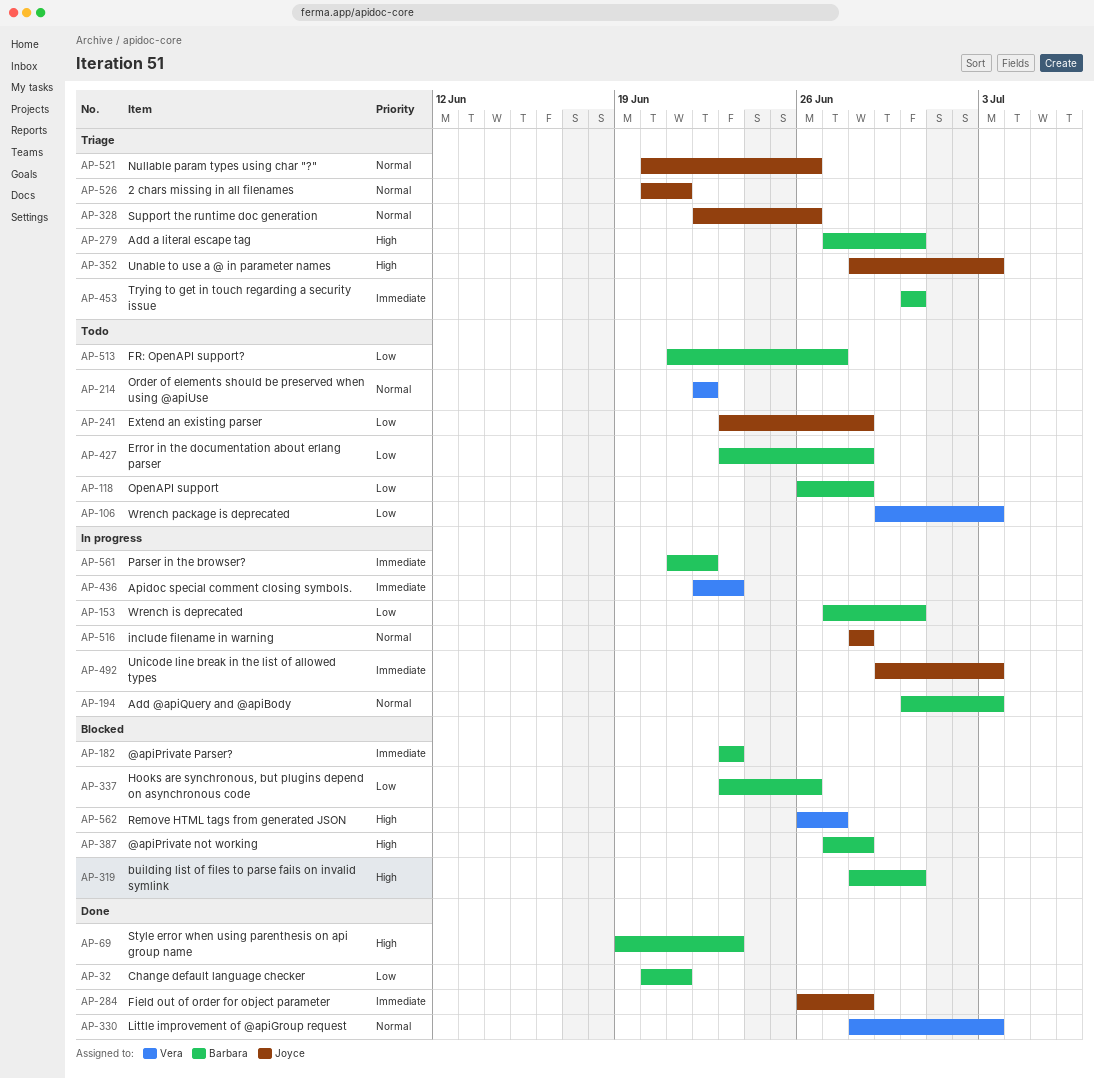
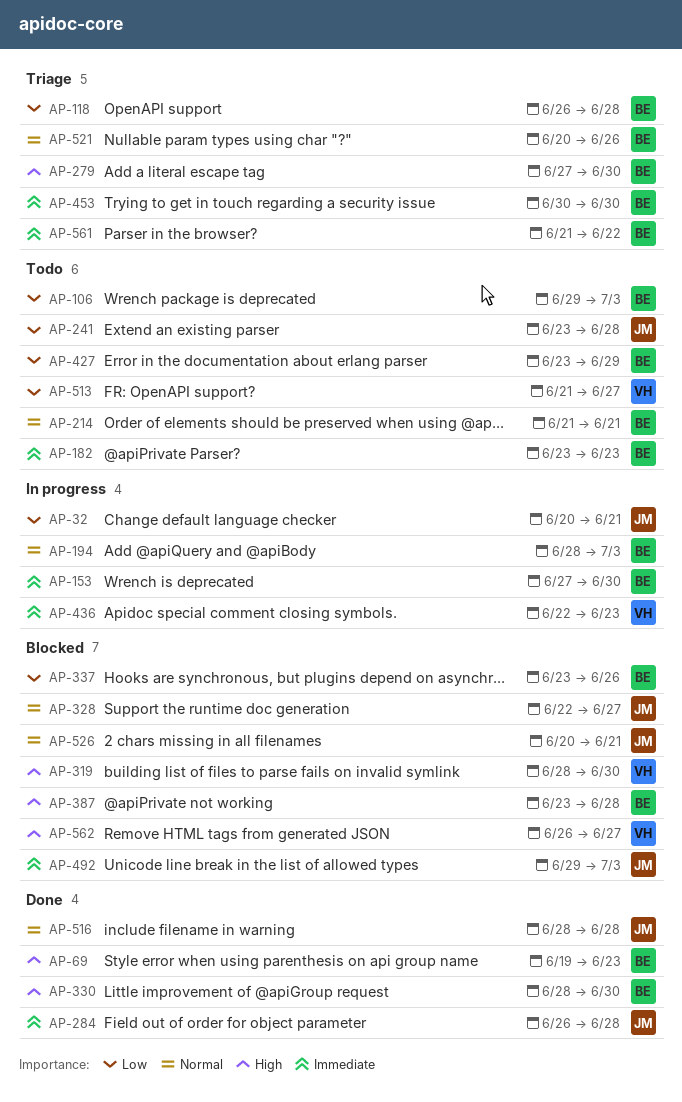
AP-32, status: Done -> In progress
AP-32, owner: Barbara -> Joyce
AP-106, owner: Vera -> Barbara
AP-118, status: Todo -> Triage
AP-153, priority: Low -> Immediate
AP-182, status: Blocked -> Todo
AP-194, start: Jun 30 -> Jun 28
AP-214, owner: Vera -> Barbara
AP-214, start: Jun 22 -> Jun 21
AP-214, due: Jun 22 -> Jun 21
AP-319, owner: Barbara -> Vera
AP-328, status: Triage -> Blocked
AP-328, due: Jun 26 -> Jun 27
AP-330, owner: Vera -> Barbara
AP-330, priority: Normal -> High
AP-330, due: Jul 3 -> Jun 30
AP-352: present -> none
AP-387, start: Jun 27 -> Jun 23
AP-427, due: Jun 28 -> Jun 29
AP-492, status: In progress -> Blocked
AP-513, owner: Barbara -> Vera
AP-516, status: In progress -> Done
AP-521, owner: Joyce -> Barbara
AP-526, status: Triage -> Blocked
AP-561, status: In progress -> Triage

